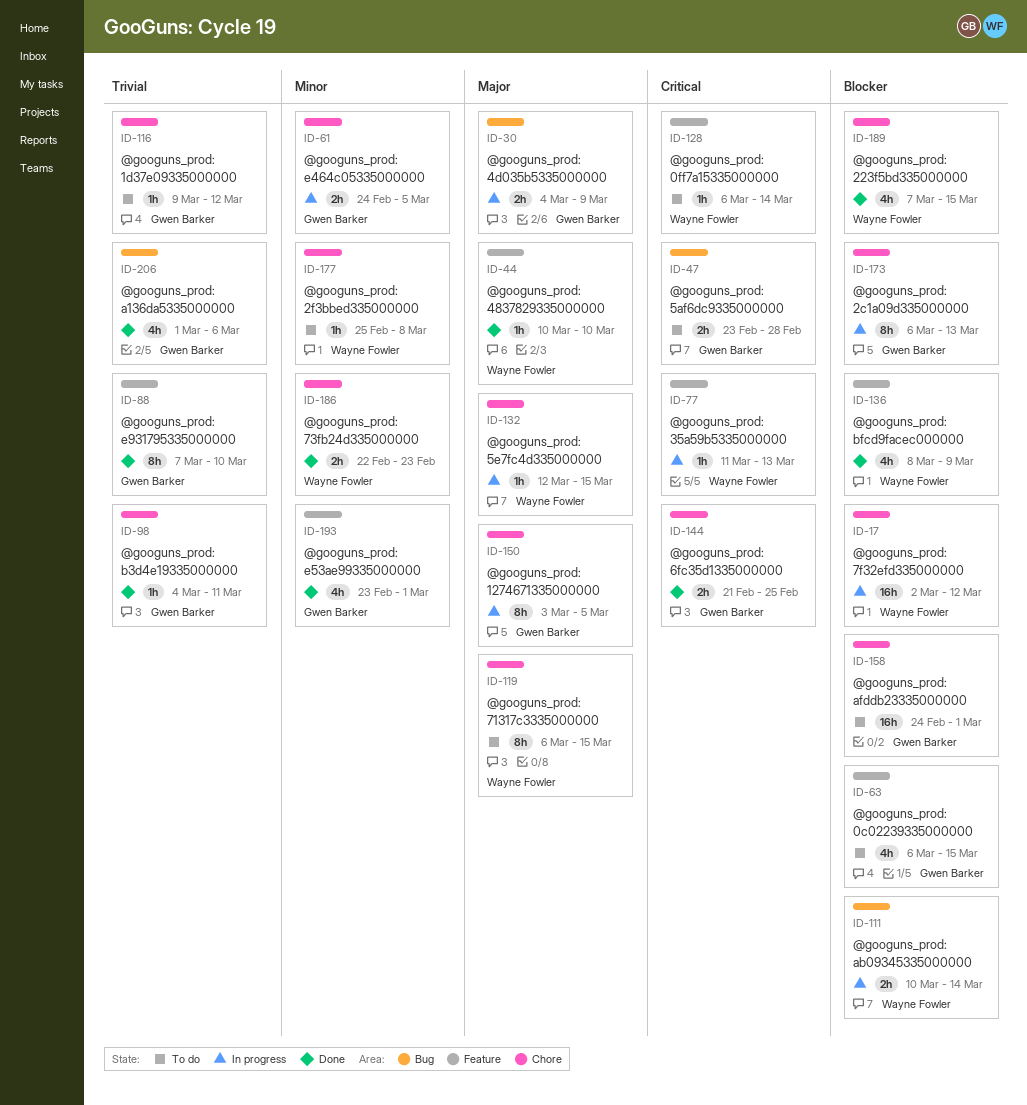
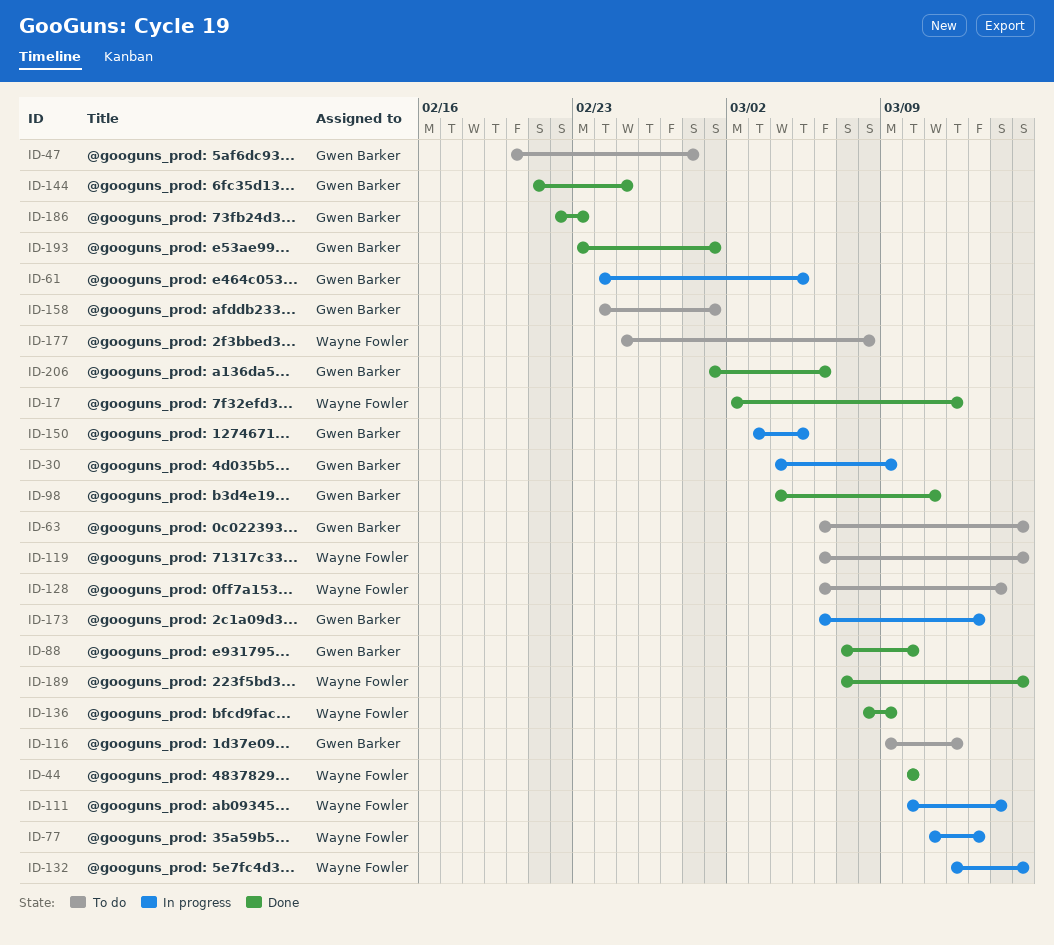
ID-17, status: In progress -> Done
ID-47, start: Feb 23 -> Feb 20
ID-186, owner: Wayne Fowler -> Gwen Barker

